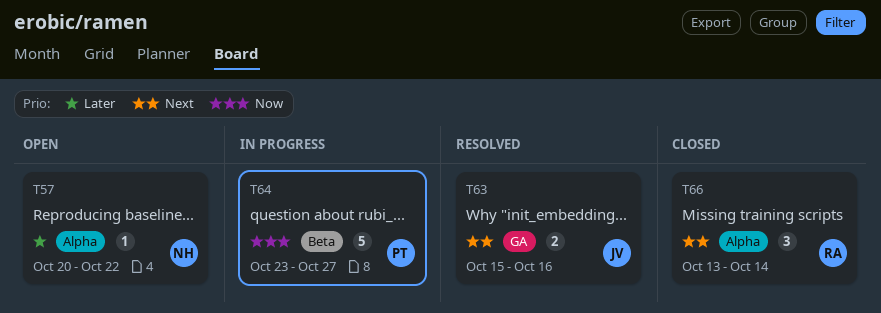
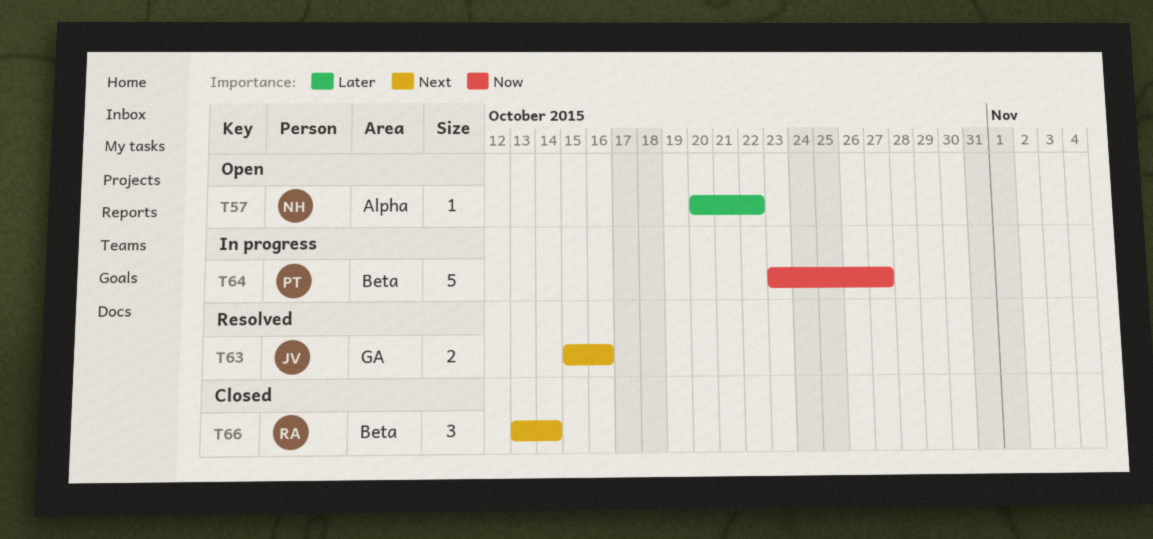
T66, label: Alpha -> Beta

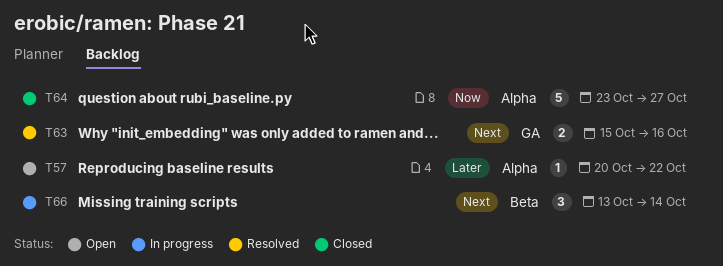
T64, status: In progress -> Closed
T64, label: Beta -> Alpha
T66, status: Closed -> In progress

